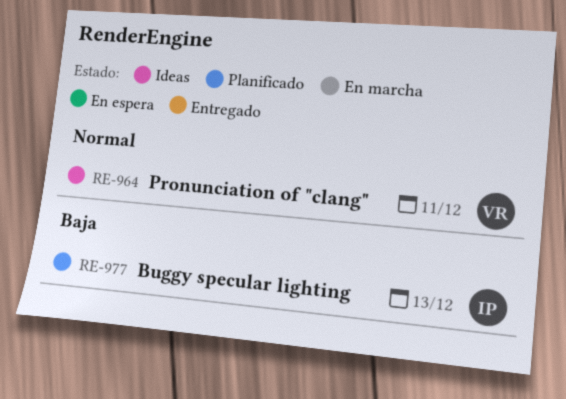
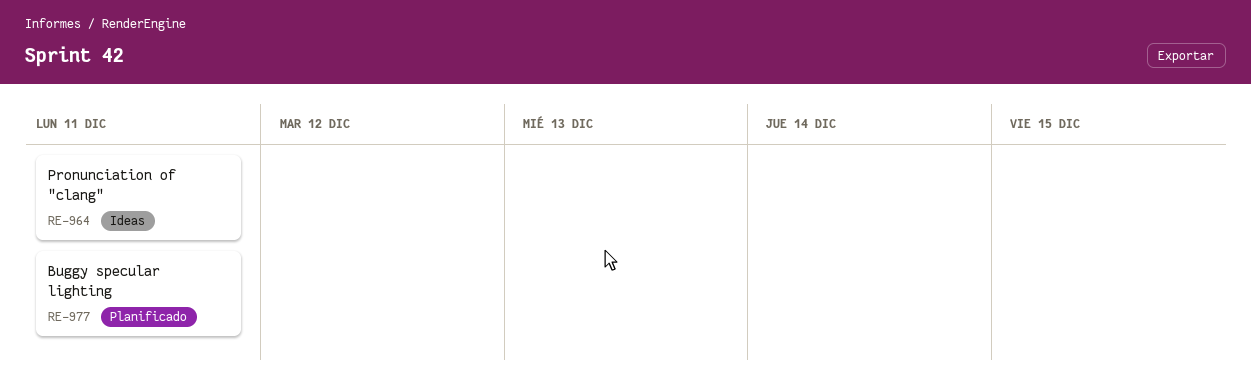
RE-977, due: Dec 13 -> Dec 11

